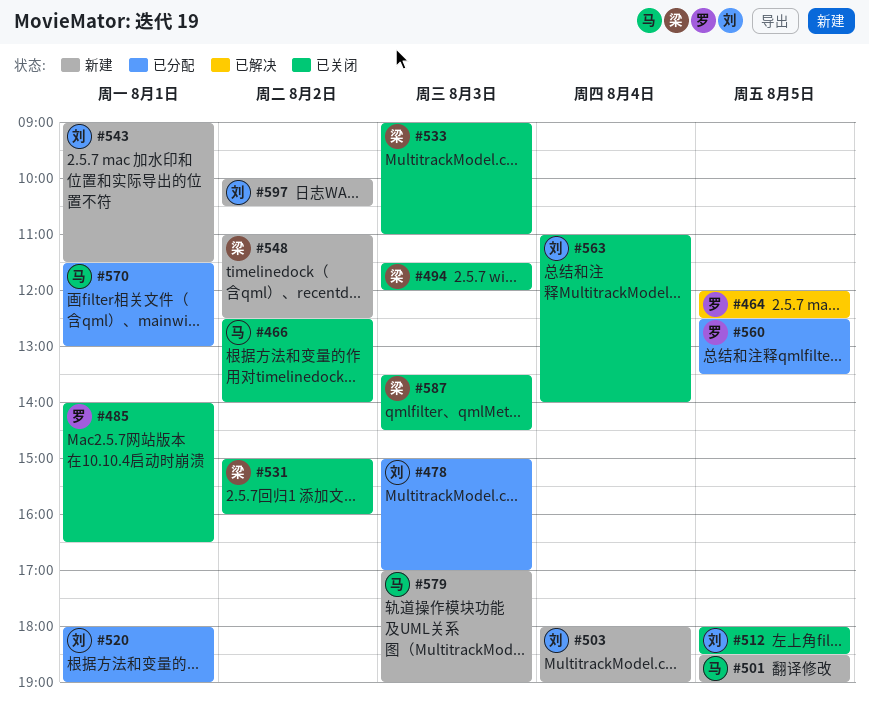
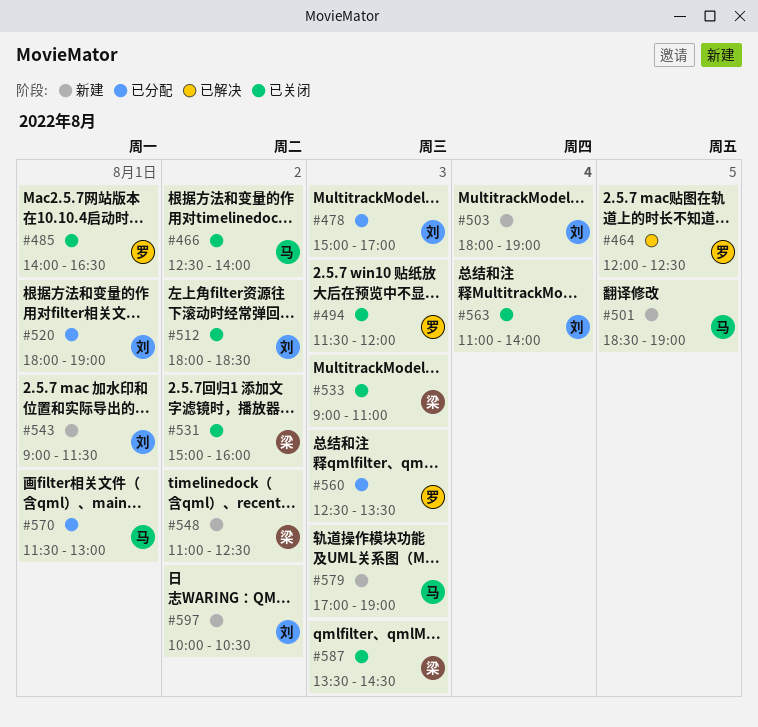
#494, owner: 梁 -> 罗
#512, day: Aug 5 -> Aug 2
#560, day: Aug 5 -> Aug 3

